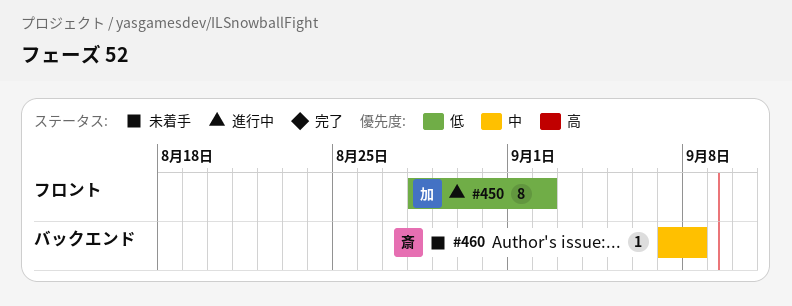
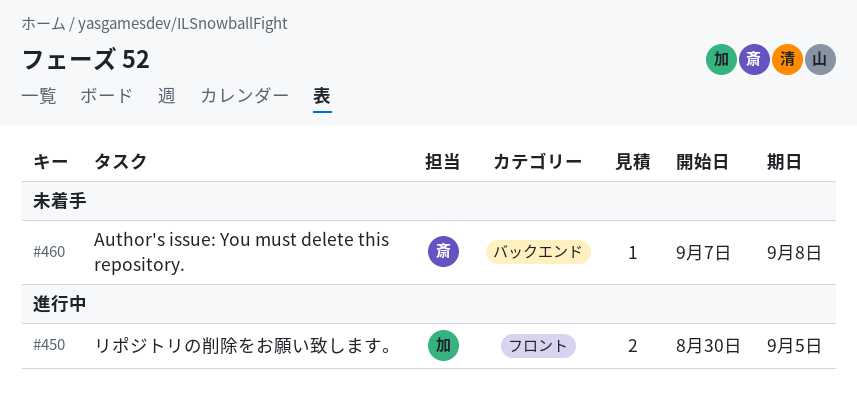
#450, estimate: 8 -> 2
#450, start: Aug 28 -> Aug 30
#450, due: Sep 2 -> Sep 5

